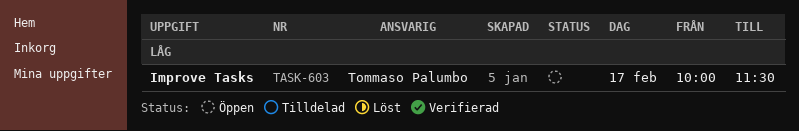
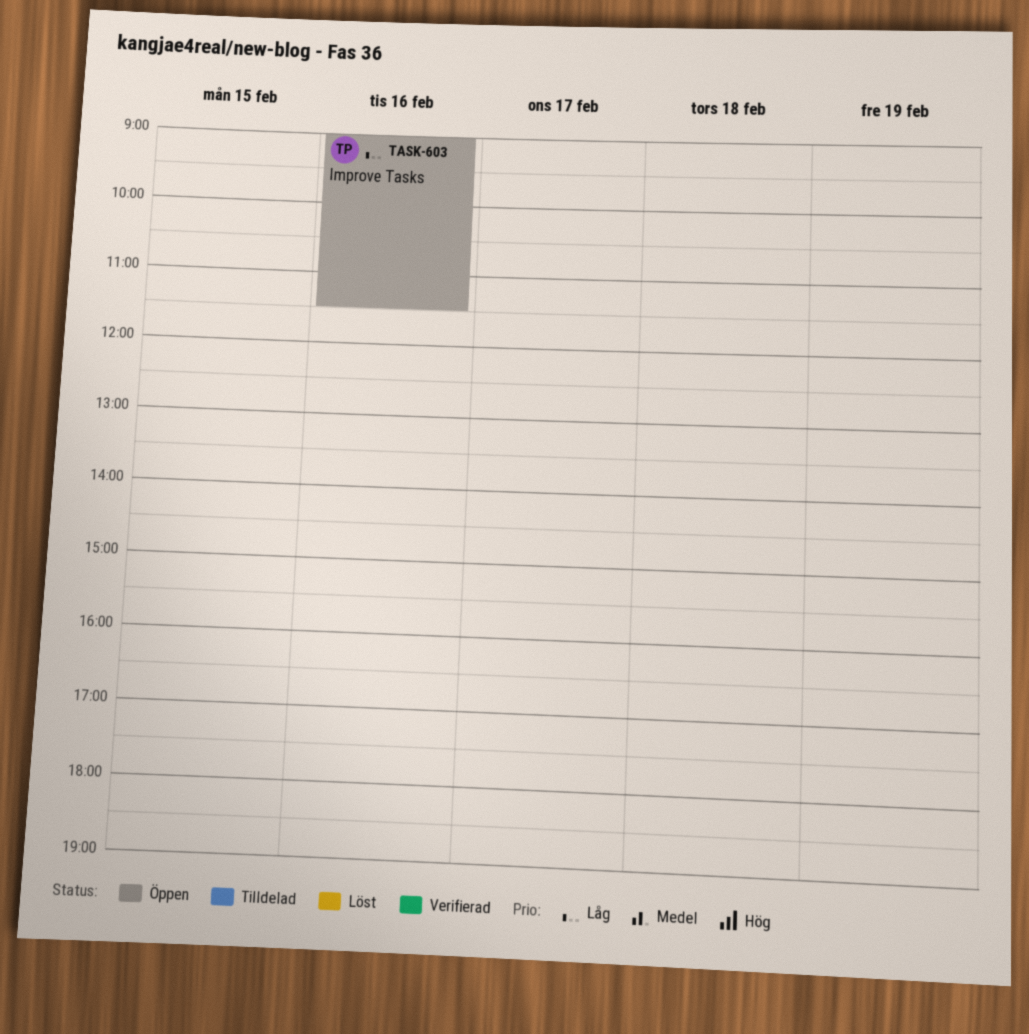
TASK-603, day: Feb 17 -> Feb 16
TASK-603, begins: 10:00 -> 09:00

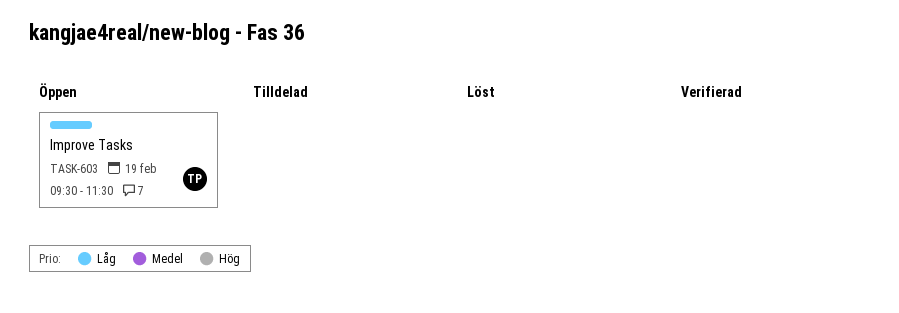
TASK-603, day: Feb 16 -> Feb 19
TASK-603, begins: 09:00 -> 09:30

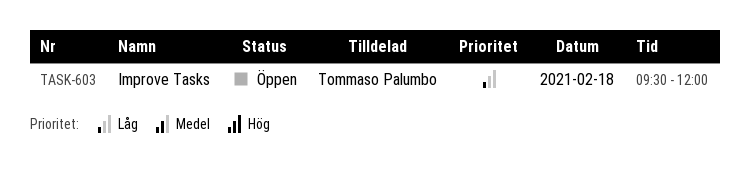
TASK-603, day: Feb 19 -> Feb 18
TASK-603, ends: 11:30 -> 12:00

